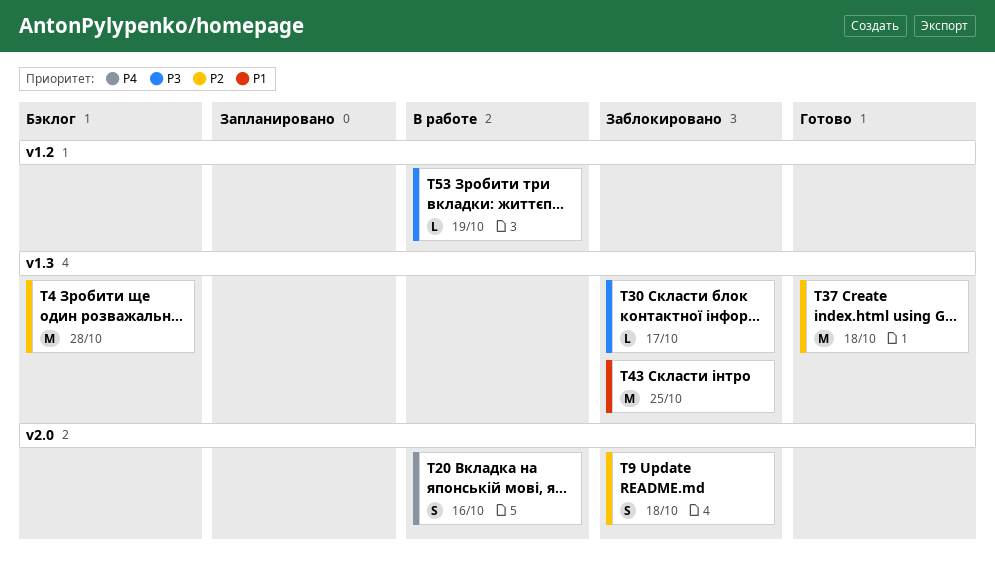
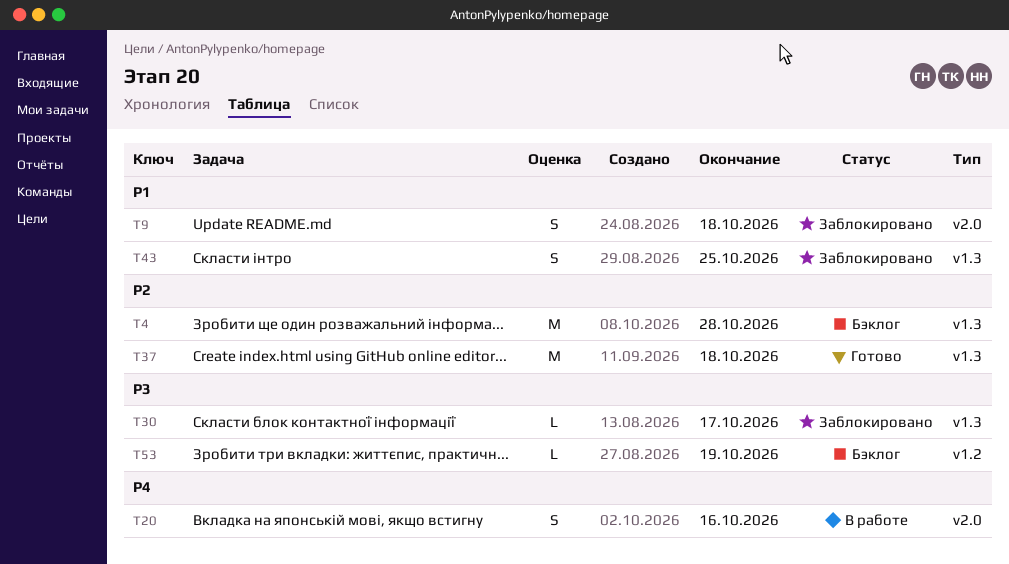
T9, priority: P2 -> P1
T43, estimate: M -> S
T53, status: В работе -> Бэклог

